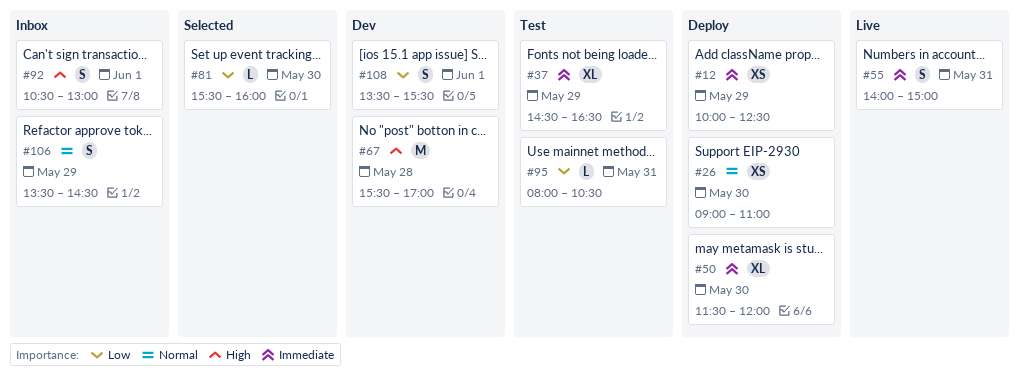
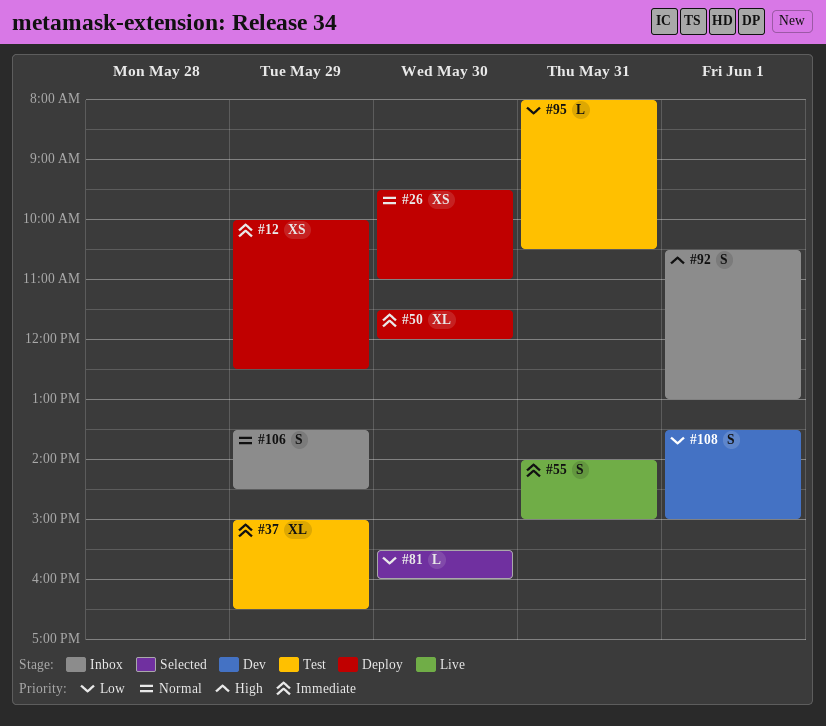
#26, begins: 09:00 -> 09:30
#37, begins: 14:30 -> 15:00
#67: present -> none
#108, ends: 15:30 -> 15:00

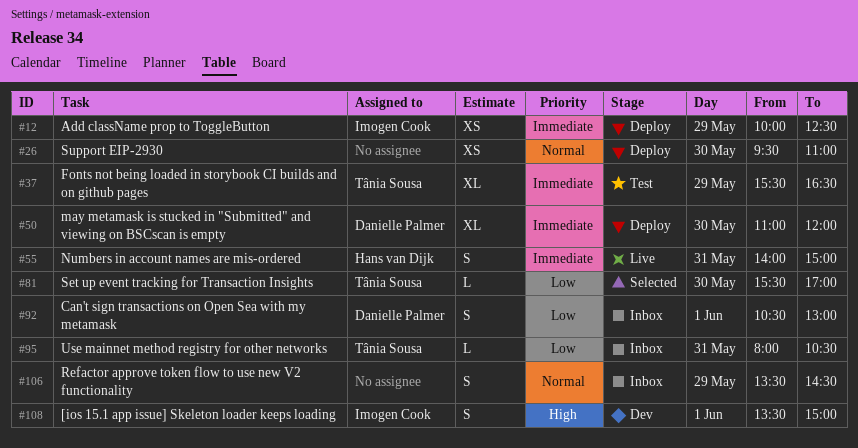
#37, begins: 15:00 -> 15:30
#50, begins: 11:30 -> 11:00
#81, ends: 16:00 -> 17:00
#92, priority: High -> Low
#95, status: Test -> Inbox
#108, priority: Low -> High

